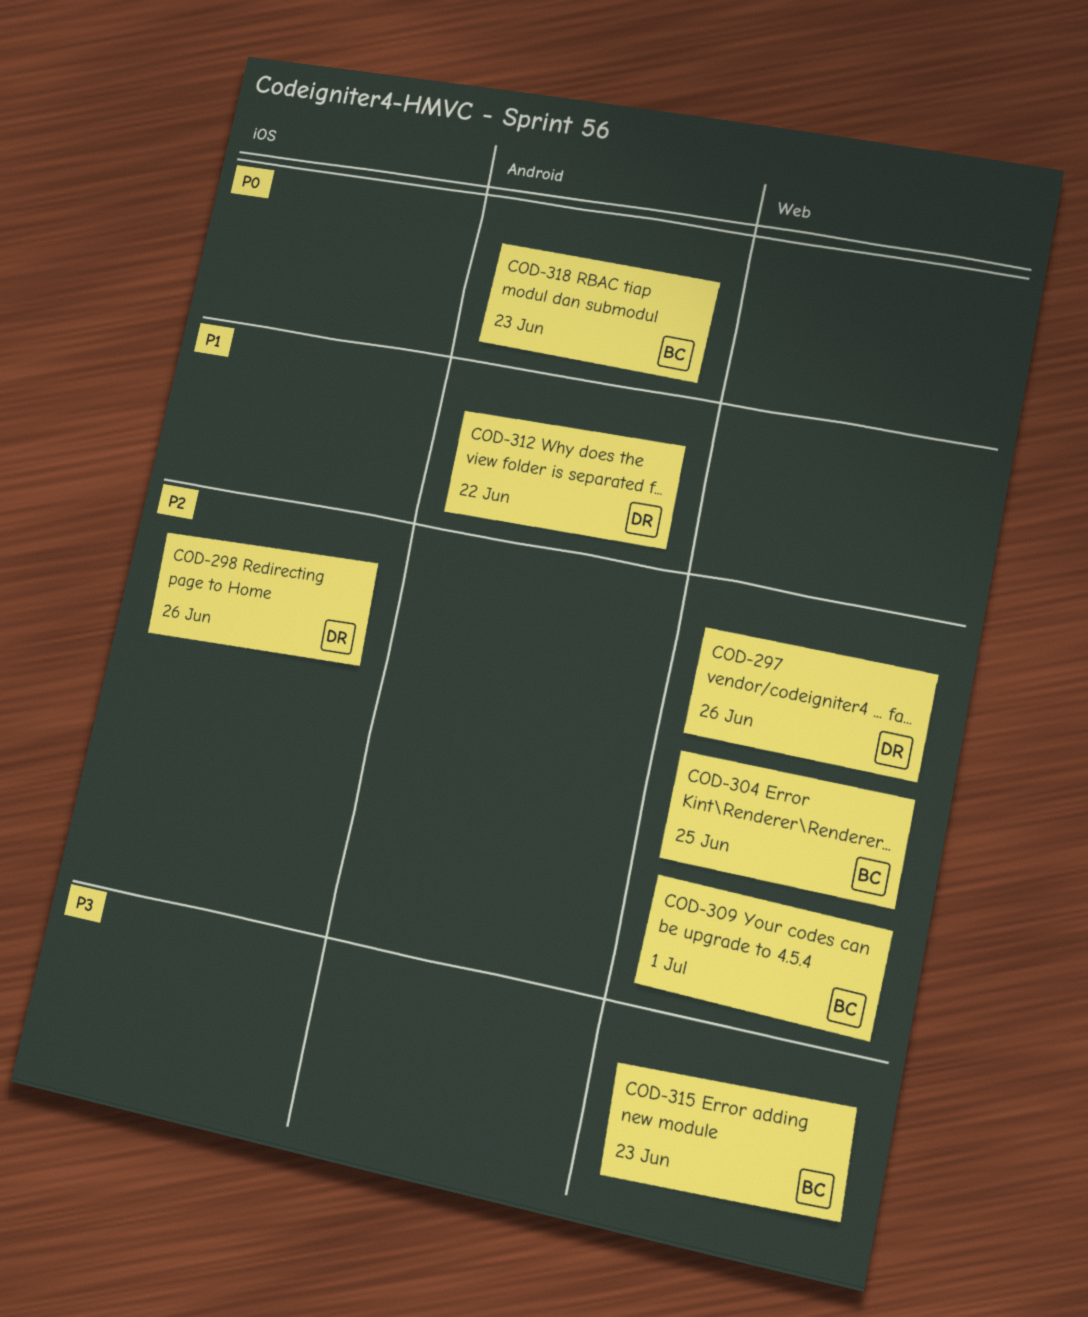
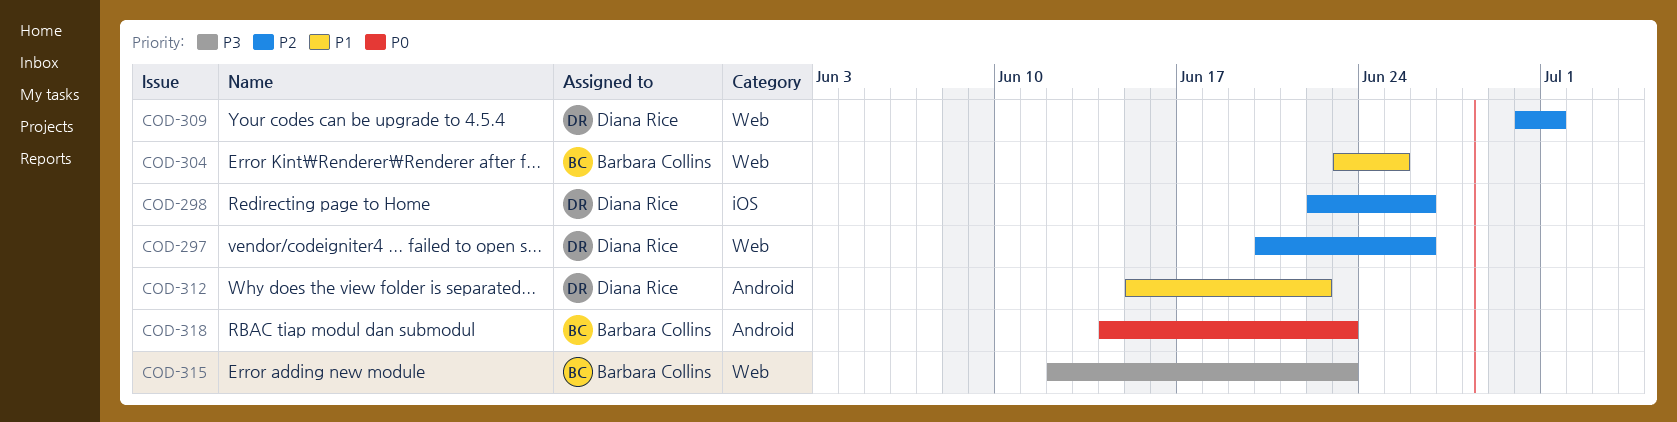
COD-304, priority: P2 -> P1
COD-309, owner: Barbara Collins -> Diana Rice

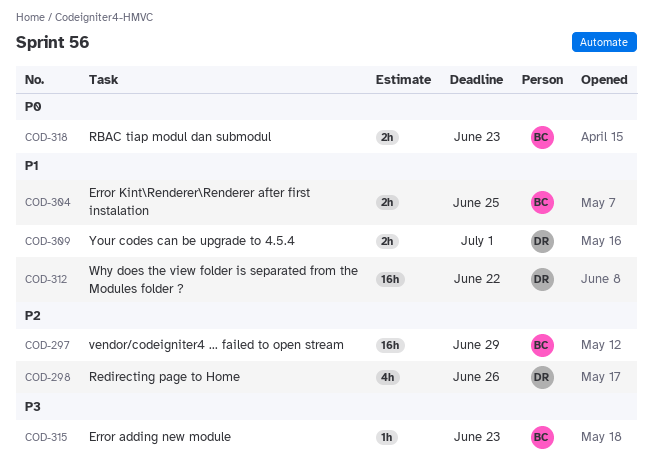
COD-297, owner: Diana Rice -> Barbara Collins
COD-297, due: Jun 26 -> Jun 29
COD-309, priority: P2 -> P1

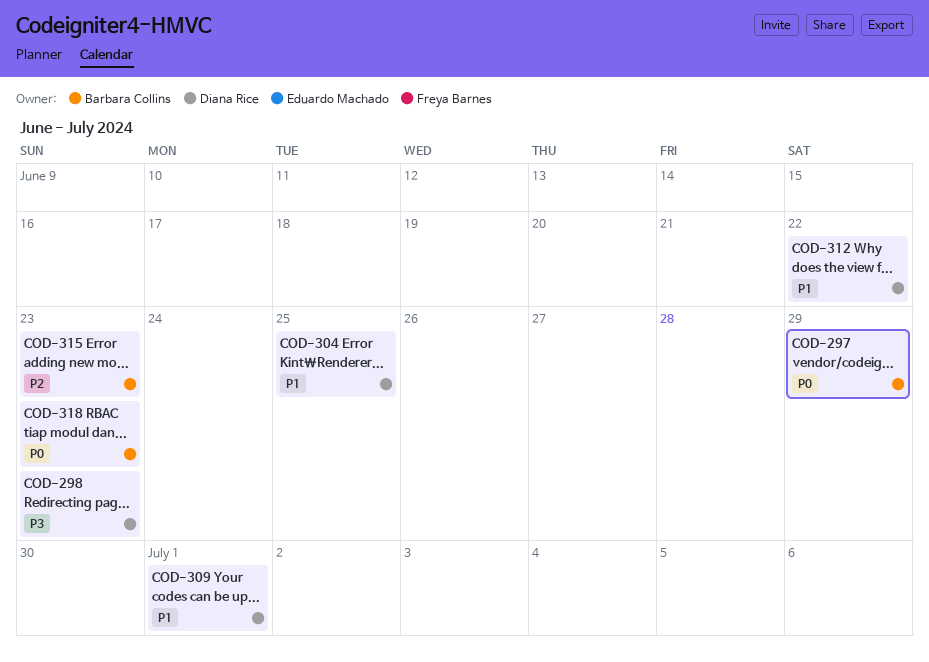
COD-297, priority: P2 -> P0
COD-298, priority: P2 -> P3
COD-298, due: Jun 26 -> Jun 23
COD-304, owner: Barbara Collins -> Diana Rice
COD-315, priority: P3 -> P2

